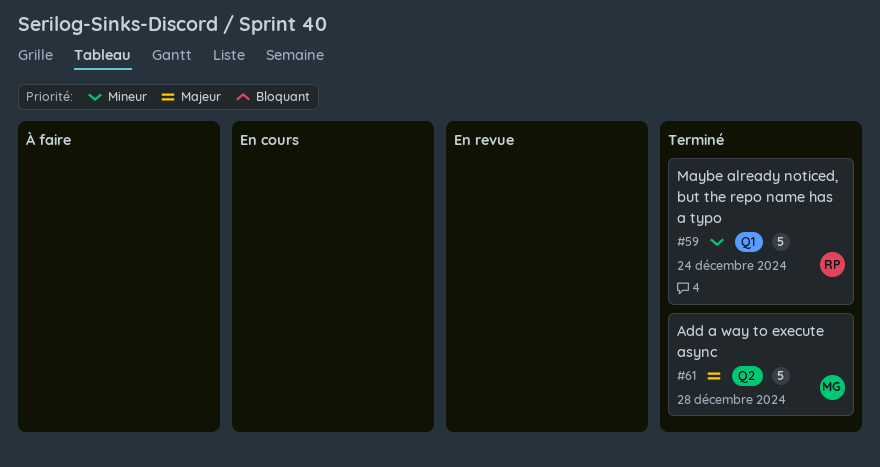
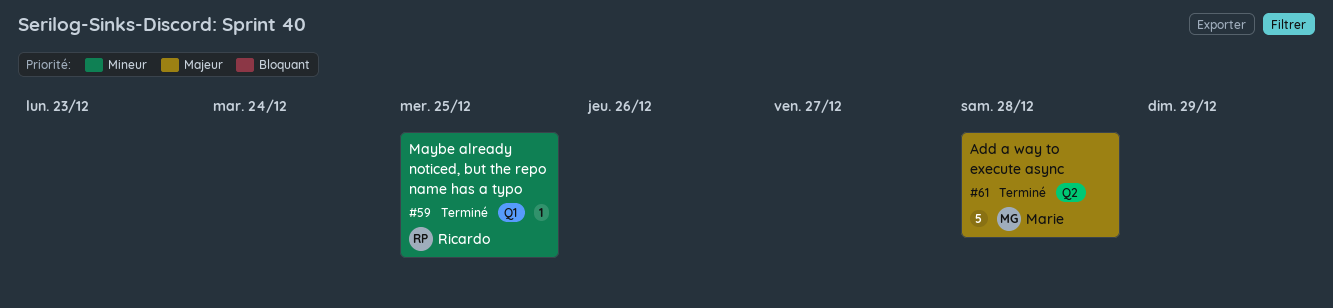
#59, estimate: 5 -> 1
#59, due: Dec 24 -> Dec 25

